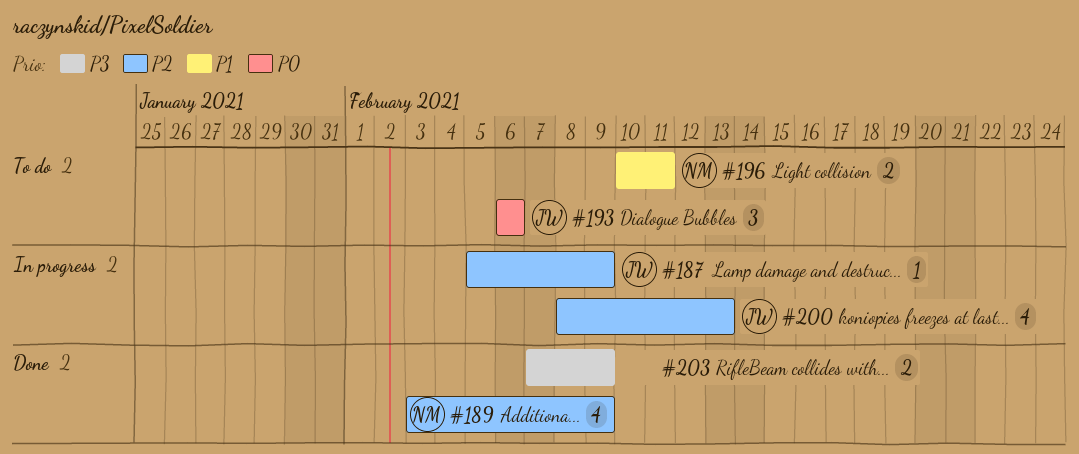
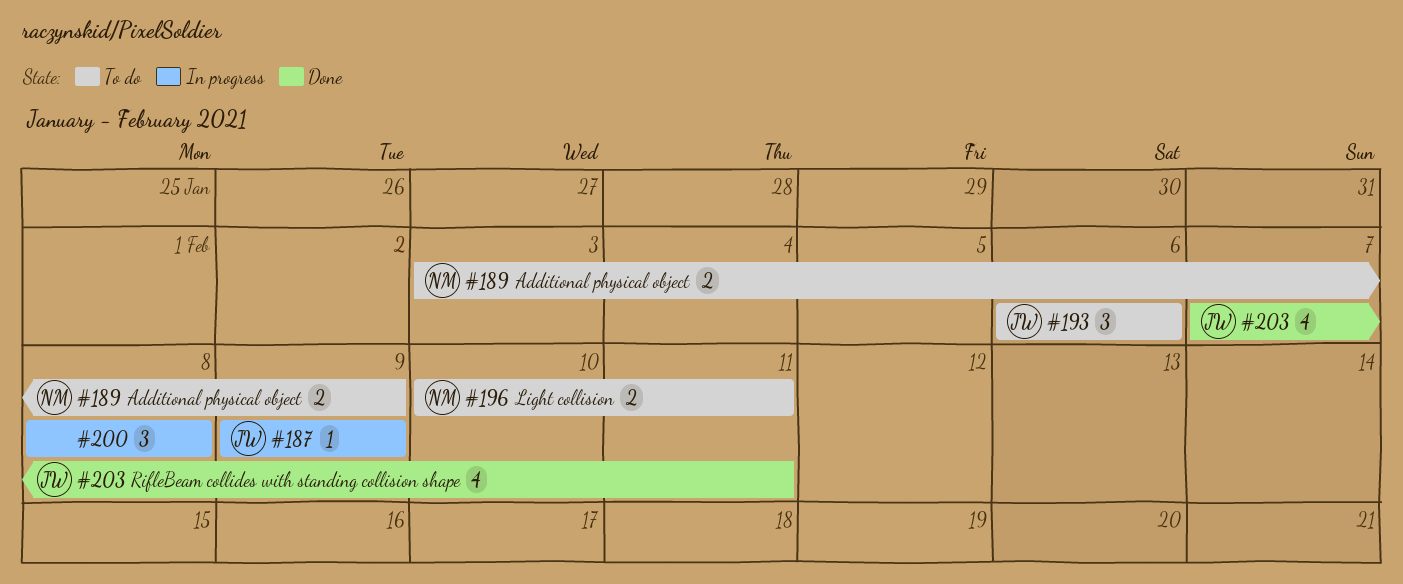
#187, start: Feb 5 -> Feb 9
#189, status: Done -> To do
#189, estimate: 4 -> 2
#200, owner: JW -> none
#200, estimate: 4 -> 3
#200, due: Feb 13 -> Feb 8
#203, owner: none -> JW
#203, estimate: 2 -> 4
#203, due: Feb 9 -> Feb 11

